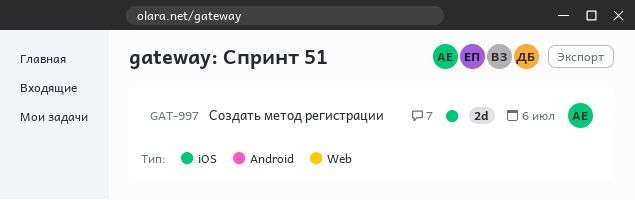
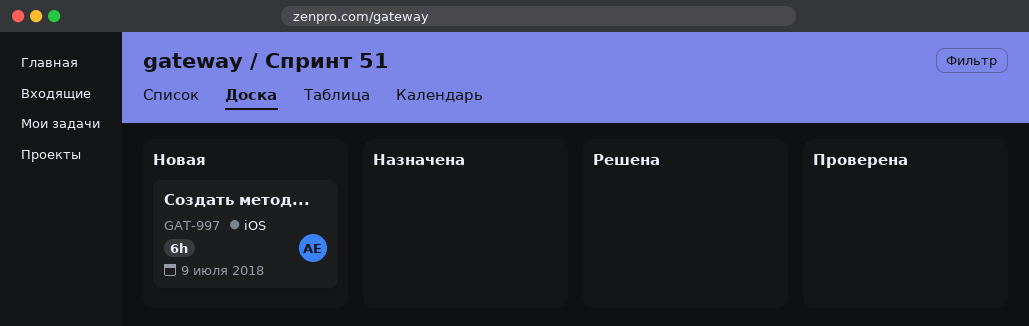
GAT-997, estimate: 2d -> 6h
GAT-997, due: Jul 6 -> Jul 9

